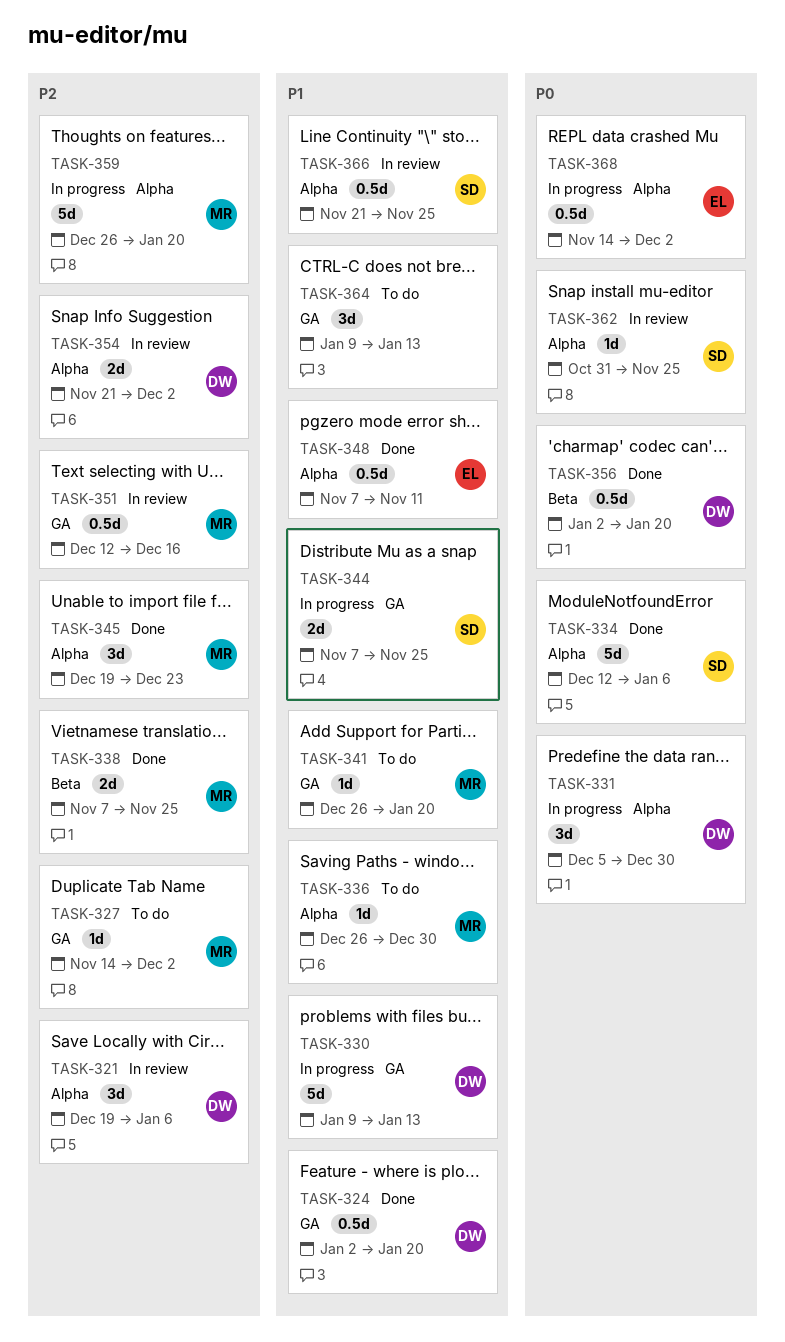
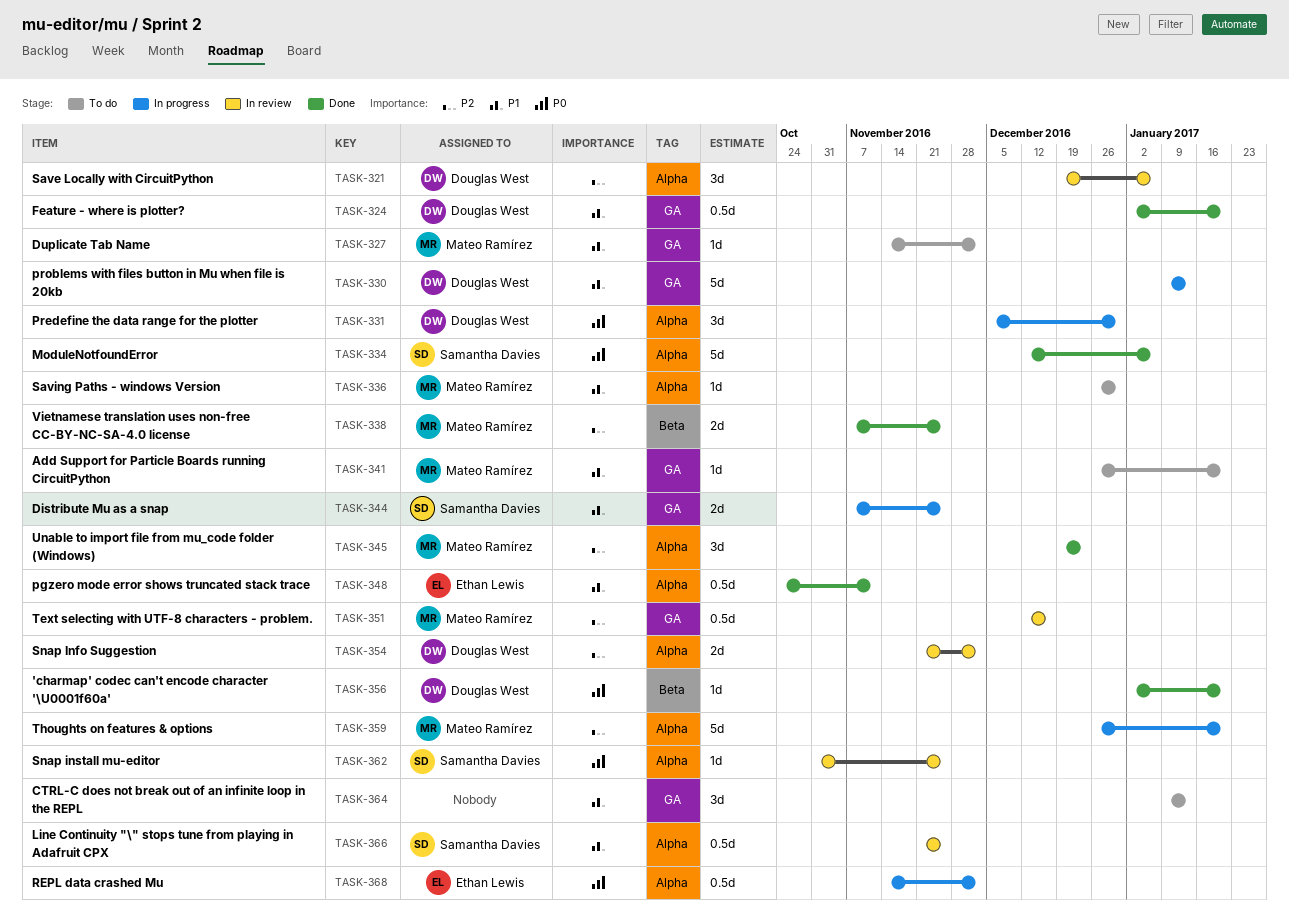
TASK-327, priority: P2 -> P1
TASK-348, start: Nov 7 -> Oct 24
TASK-356, estimate: 0.5d -> 1d

